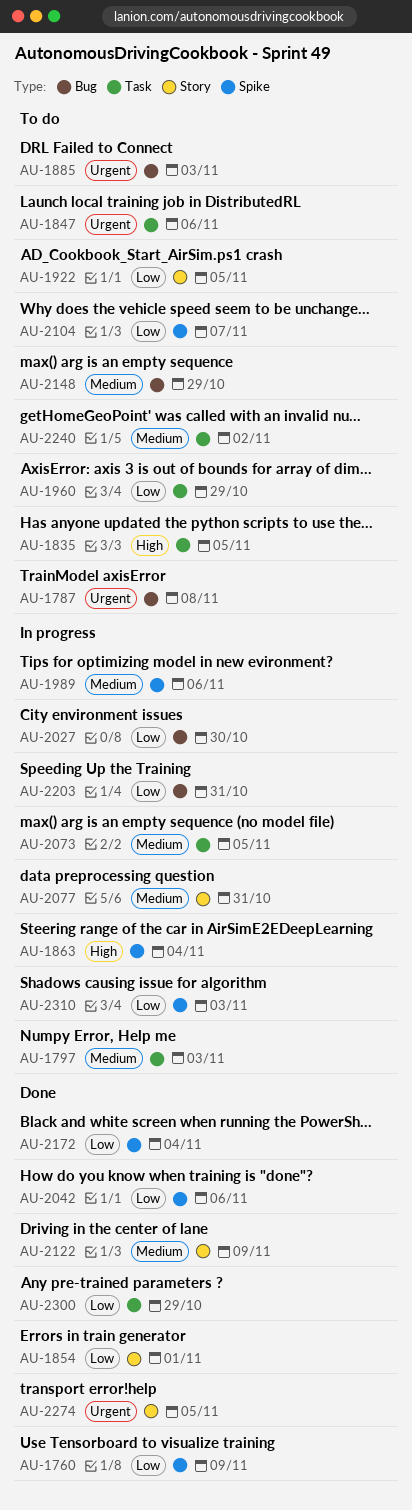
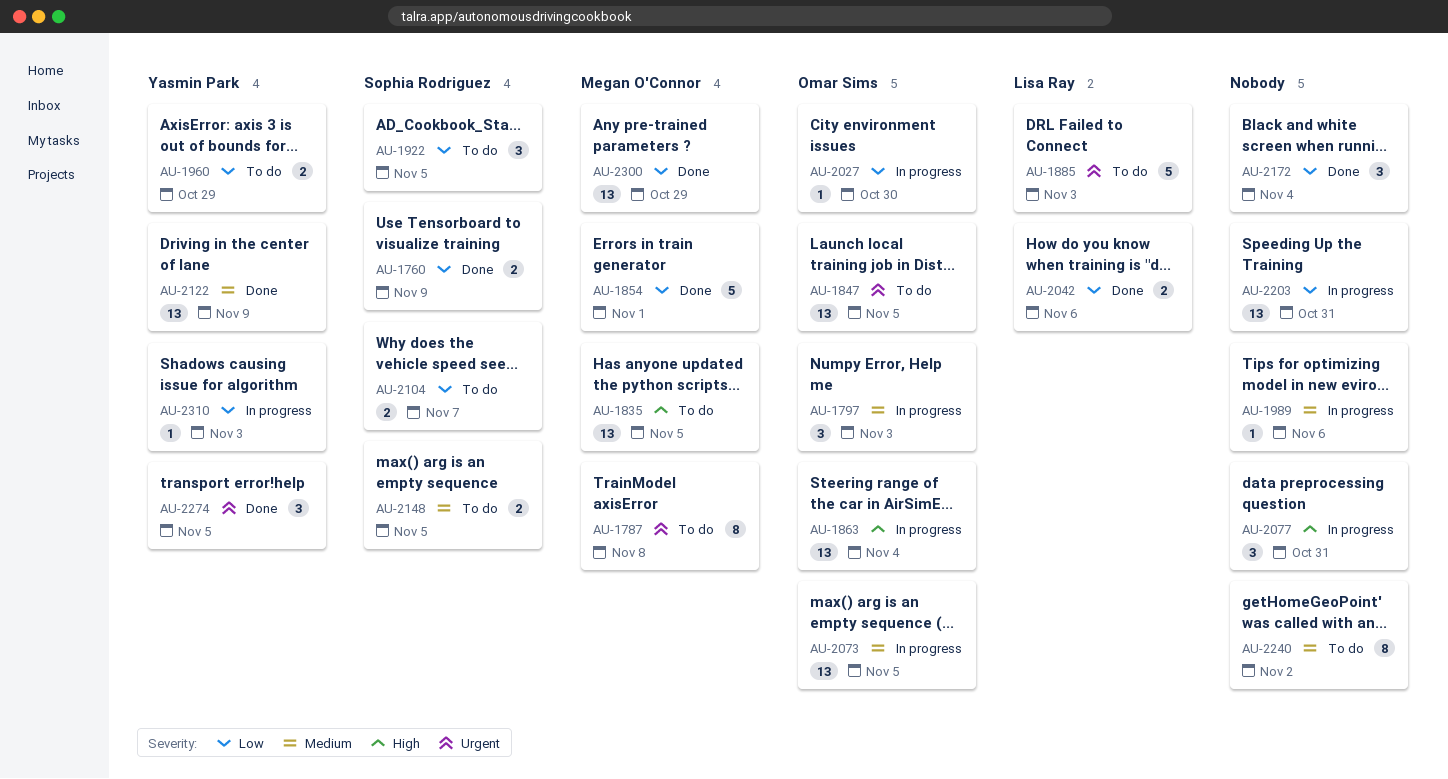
AU-1847, due: Nov 6 -> Nov 5
AU-2077, priority: Medium -> High
AU-2148, due: Oct 29 -> Nov 5

